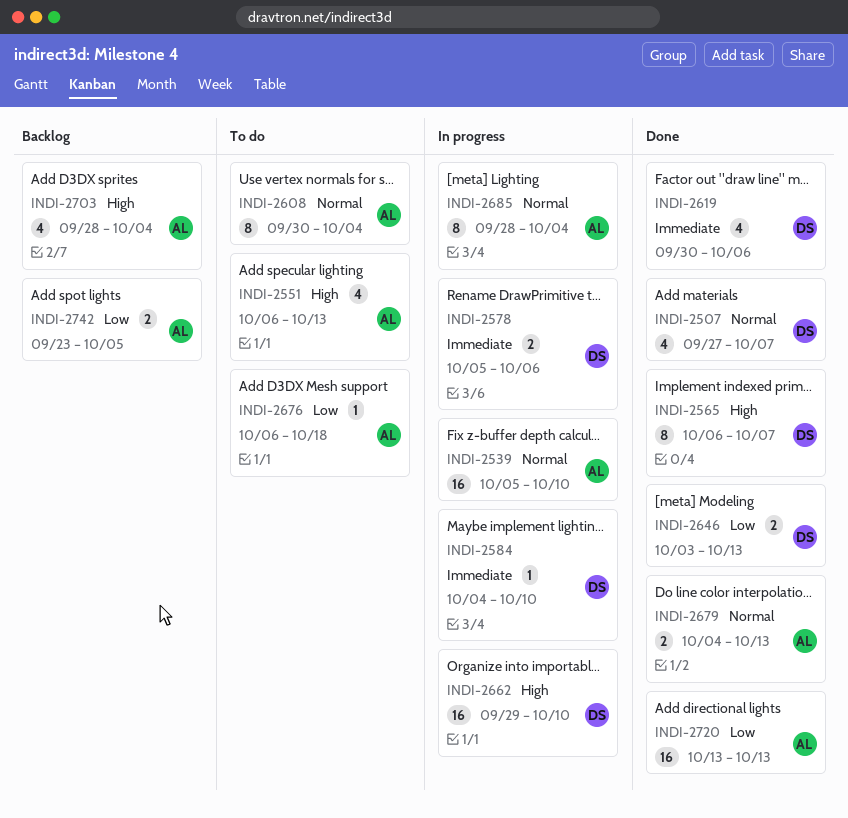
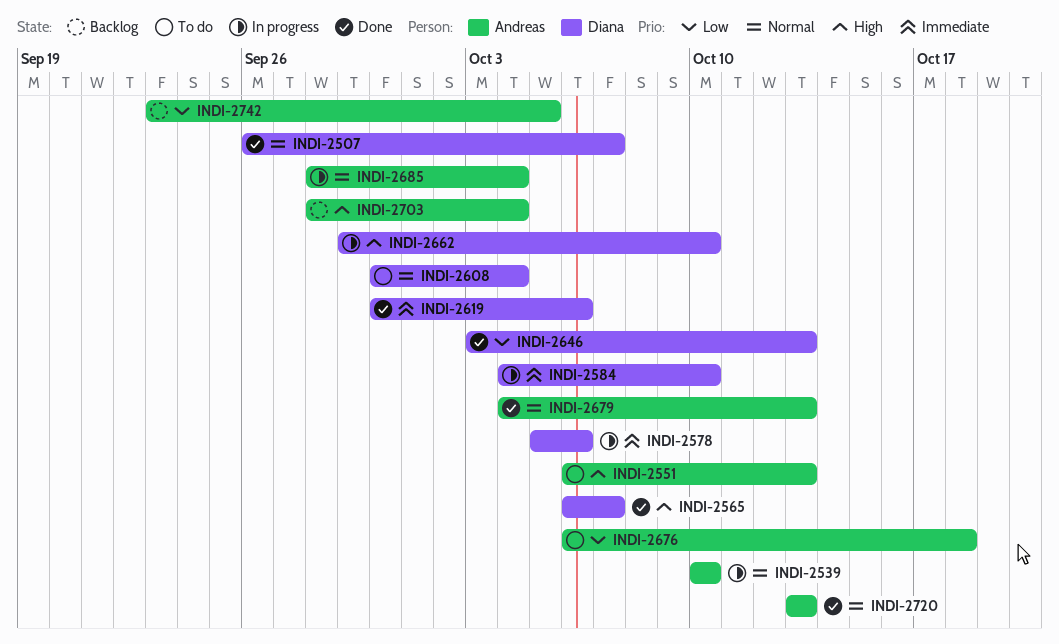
INDI-2507, start: Sep 27 -> Sep 26
INDI-2539, start: Oct 5 -> Oct 10
INDI-2608, owner: Andreas -> Diana
INDI-2720, priority: Low -> Normal

